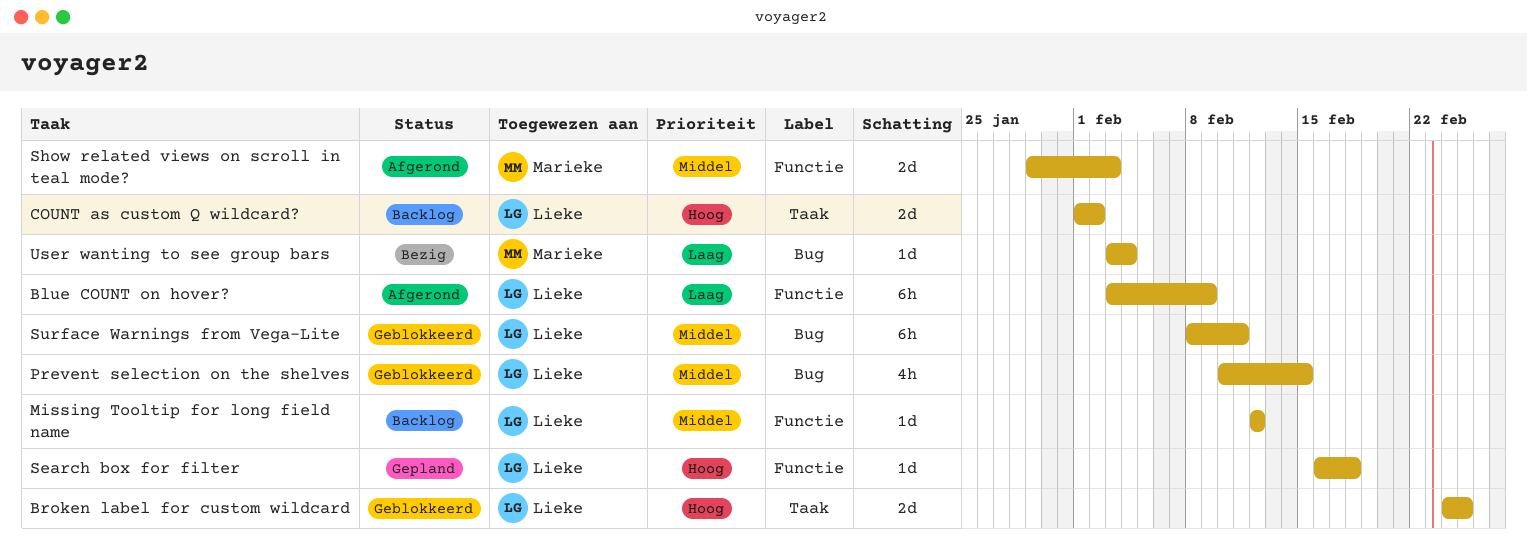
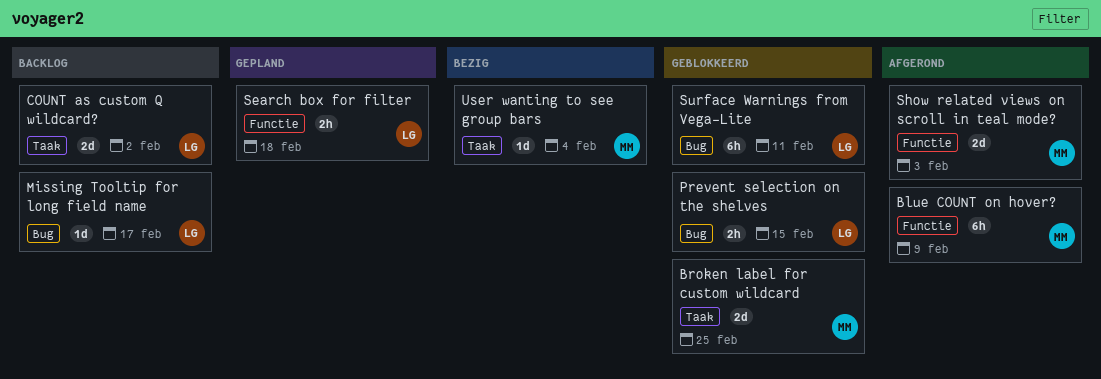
Blue COUNT on hover?, owner: Lieke -> Marieke
Broken label for custom wildcard, owner: Lieke -> Marieke
Missing Tooltip for long field name, label: Functie -> Bug
Missing Tooltip for long field name, due: Feb 12 -> Feb 17
Prevent selection on the shelves, estimate: 4h -> 2h
Search box for filter, estimate: 1d -> 2h
User wanting to see group bars, label: Bug -> Taak

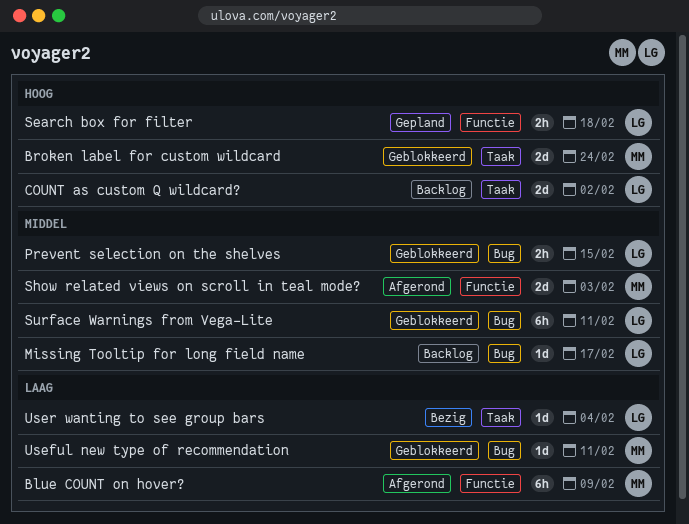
Broken label for custom wildcard, due: Feb 25 -> Feb 24
Useful new type of recommendation: none -> present
User wanting to see group bars, owner: MM -> LG

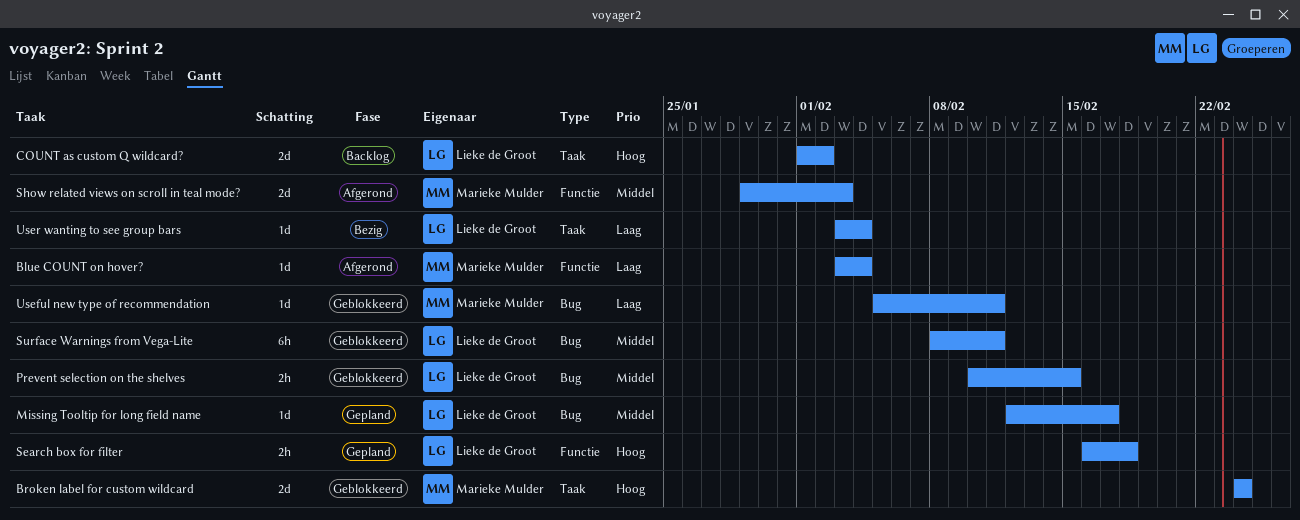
Blue COUNT on hover?, estimate: 6h -> 1d
Blue COUNT on hover?, due: Feb 9 -> Feb 4
Missing Tooltip for long field name, status: Backlog -> Gepland

